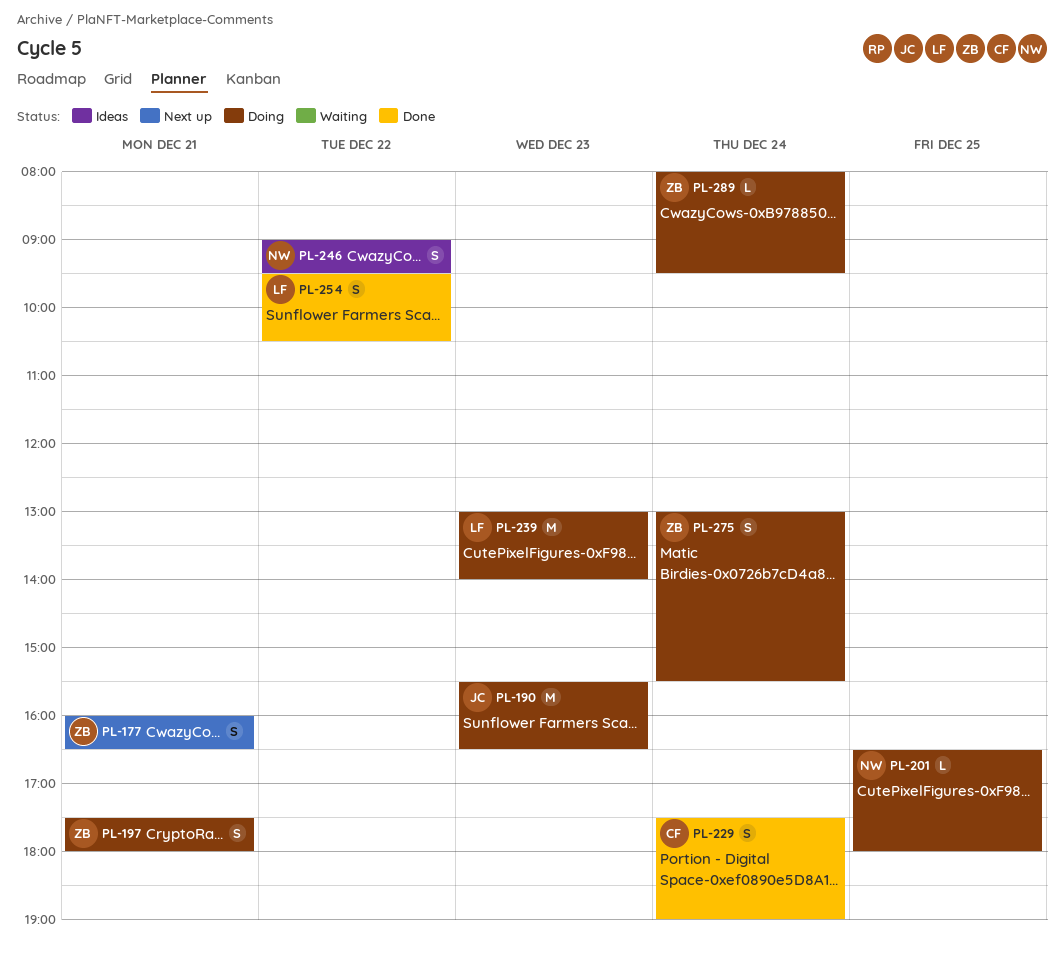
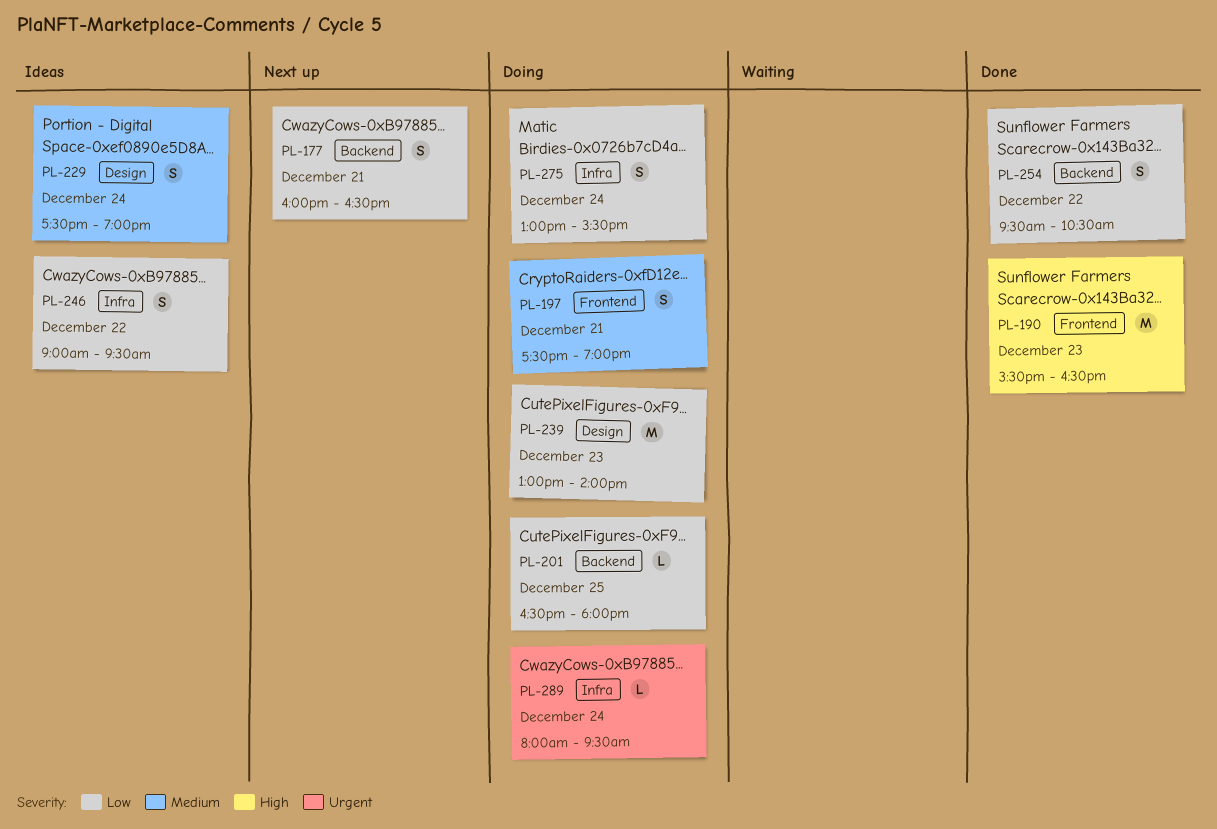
PL-190, status: Doing -> Done
PL-197, ends: 18:00 -> 19:00
PL-229, status: Done -> Ideas

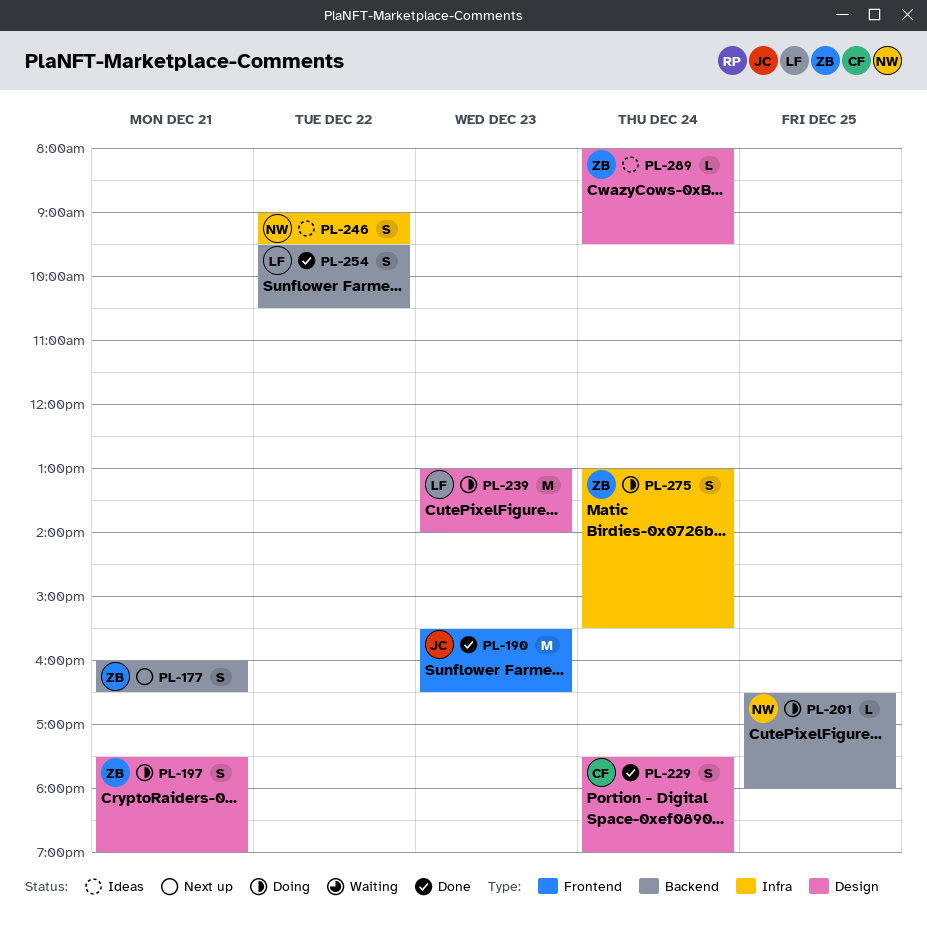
PL-197, label: Frontend -> Design
PL-229, status: Ideas -> Done
PL-289, status: Doing -> Ideas
PL-289, label: Infra -> Design

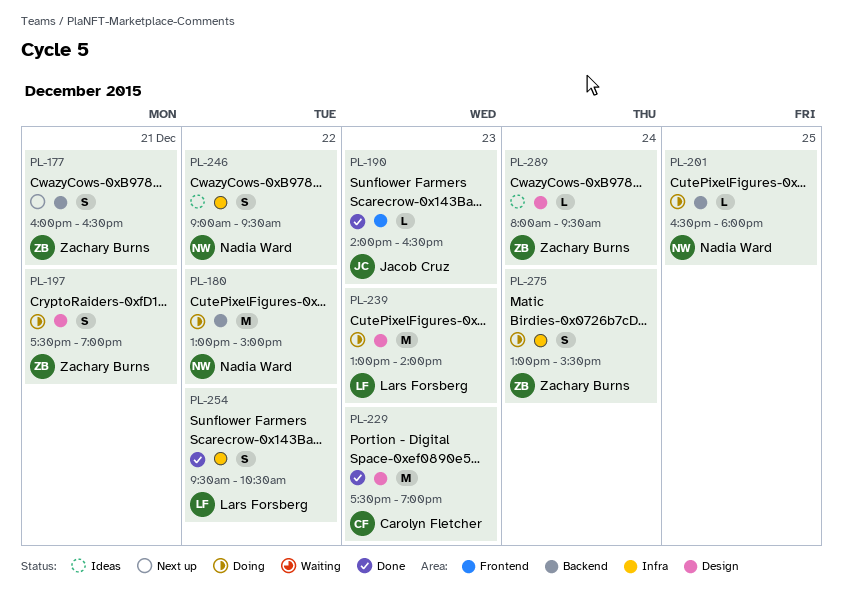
PL-180: none -> present
PL-190, estimate: M -> L
PL-190, begins: 15:30 -> 14:00
PL-229, estimate: S -> M
PL-229, day: Dec 24 -> Dec 23
PL-254, label: Backend -> Infra

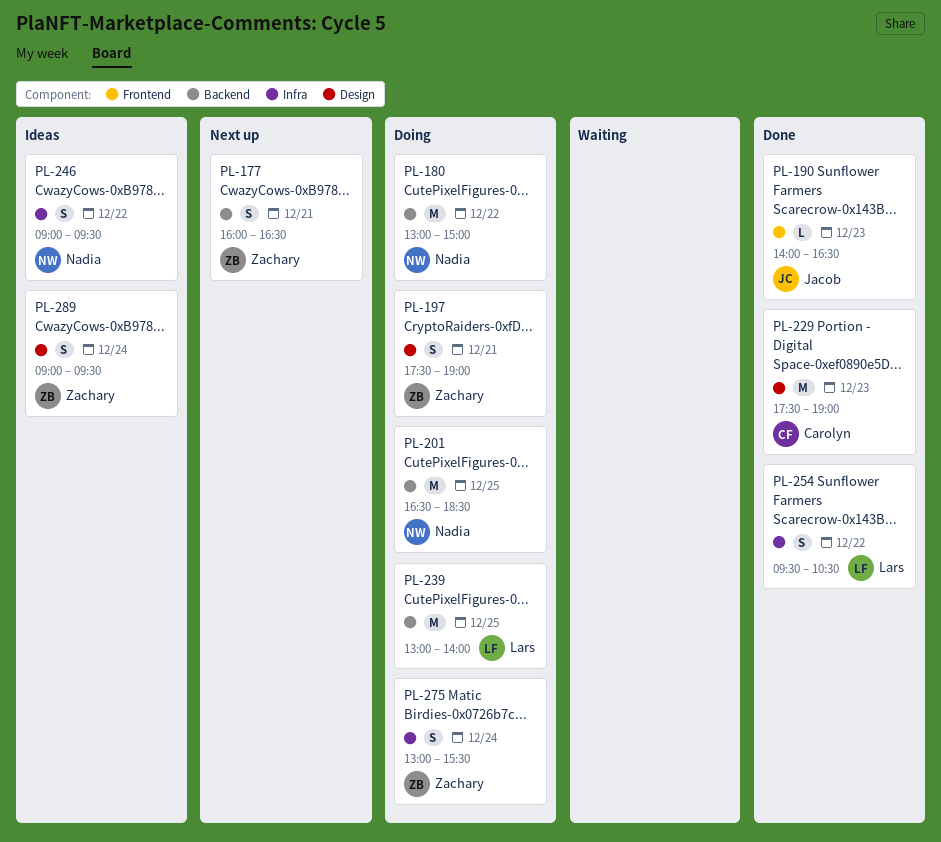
PL-201, estimate: L -> M
PL-201, ends: 18:00 -> 18:30
PL-239, label: Design -> Backend
PL-239, day: Dec 23 -> Dec 25
PL-289, estimate: L -> S
PL-289, begins: 08:00 -> 09:00

